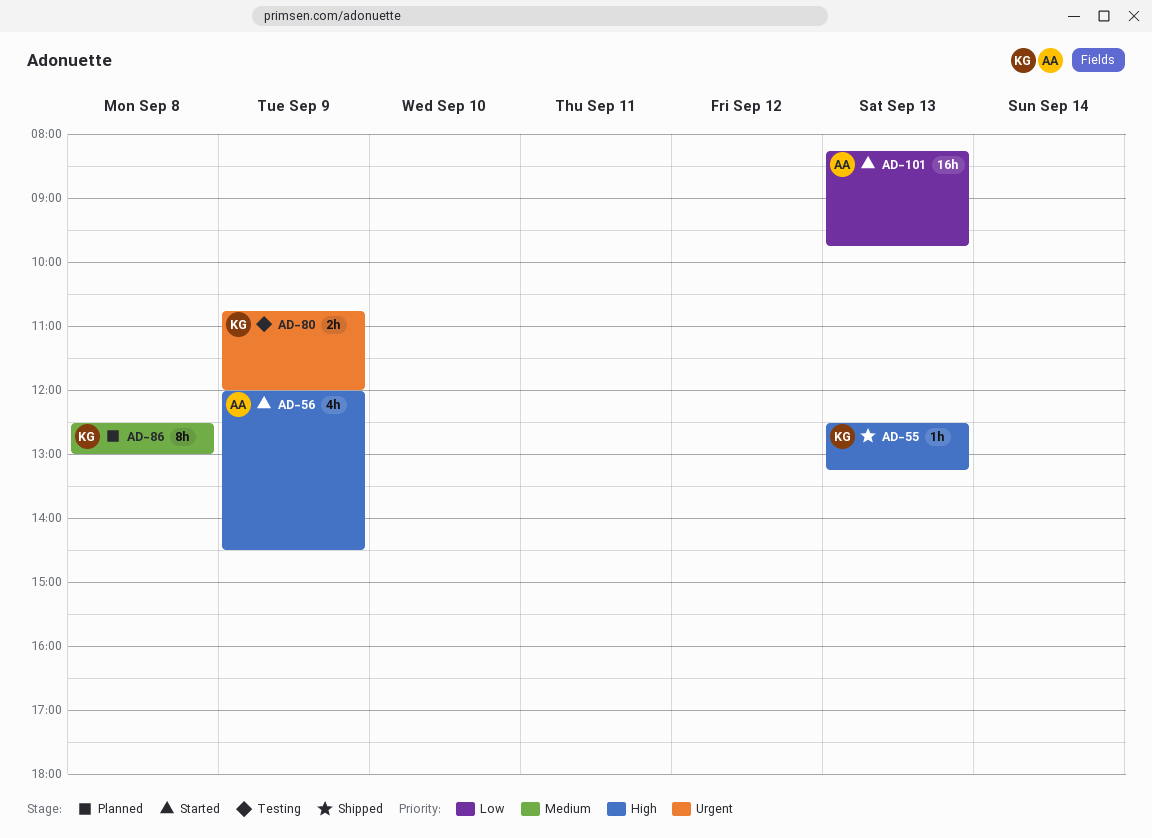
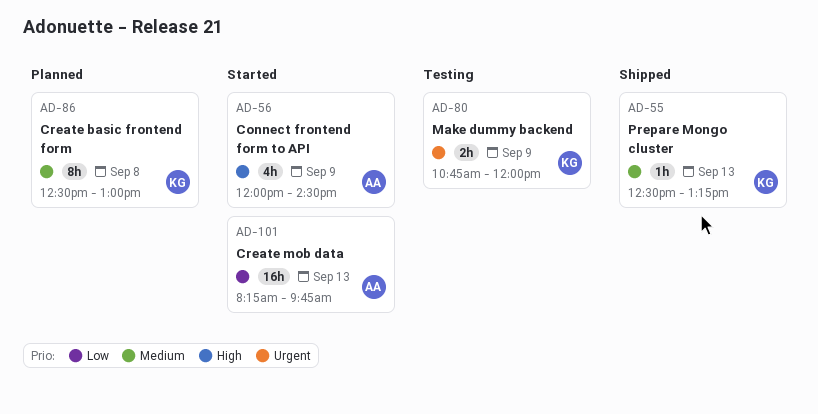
AD-55, priority: High -> Medium

